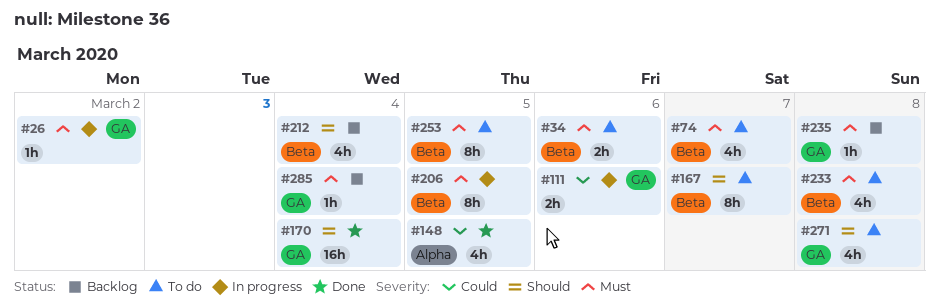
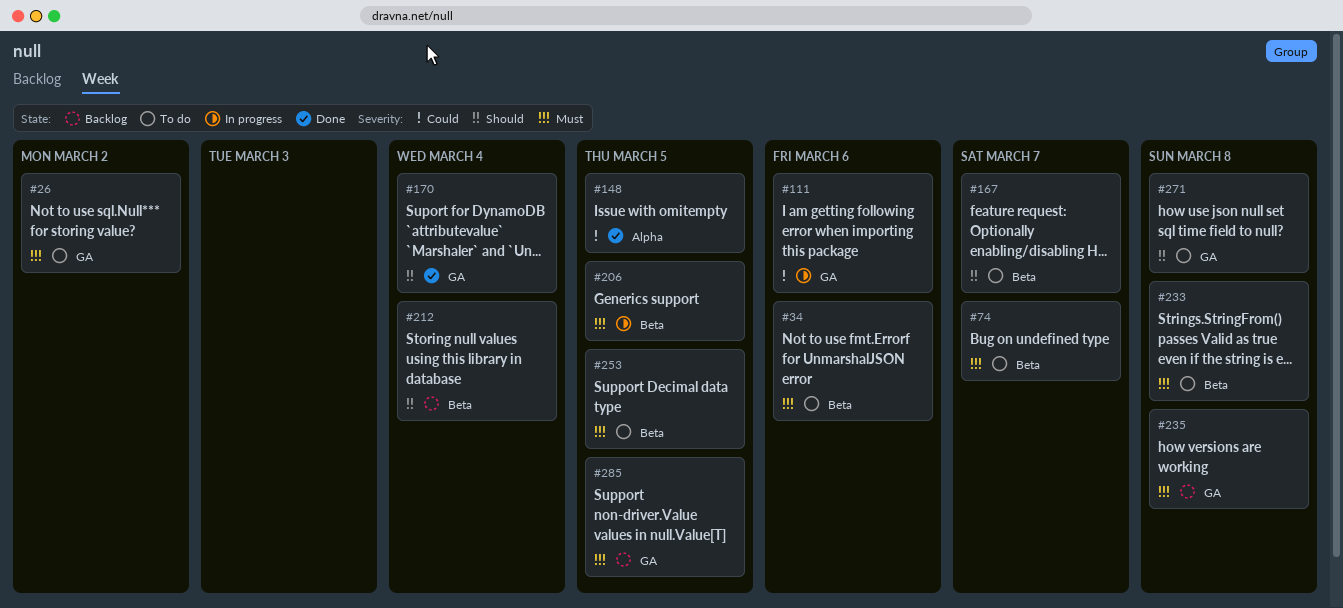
#26, status: In progress -> To do
#285, due: Mar 4 -> Mar 5

